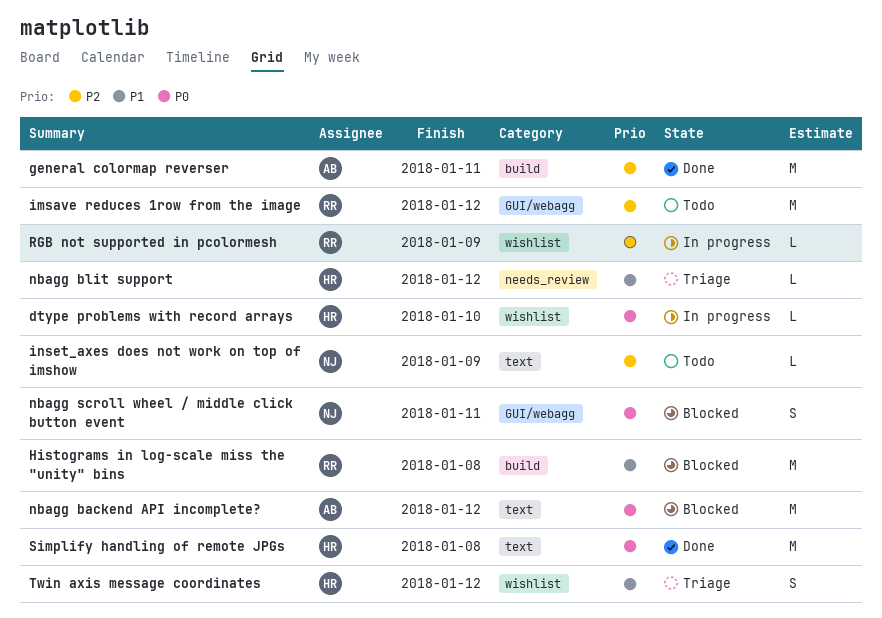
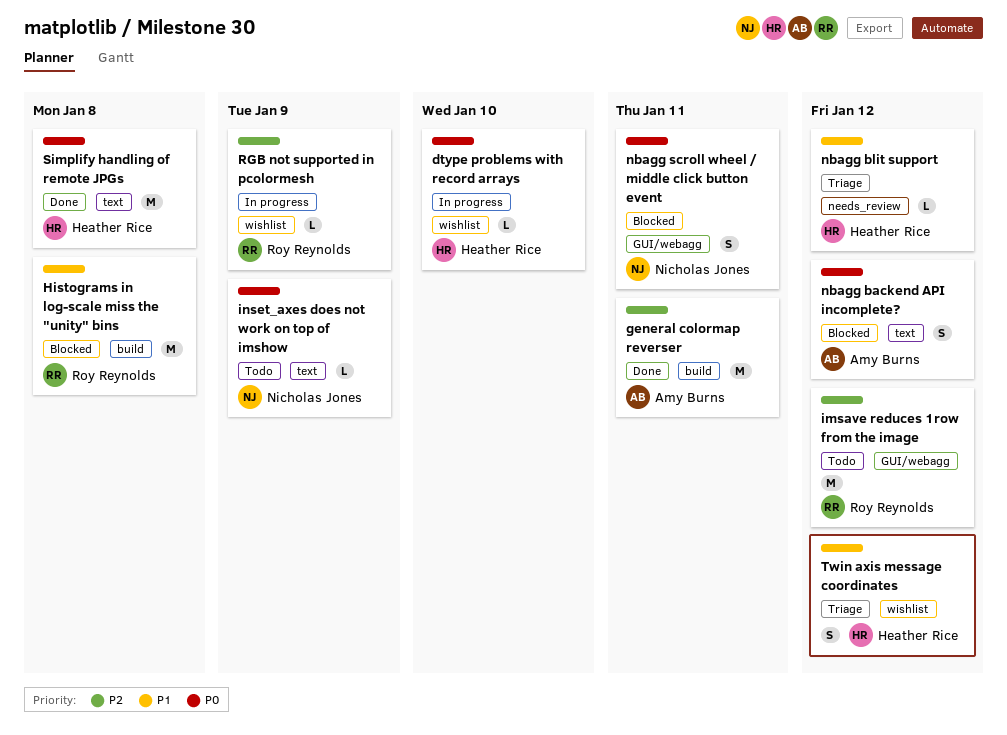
inset_axes does not work on top of imshow, priority: P2 -> P0
nbagg backend API incomplete?, estimate: M -> S

